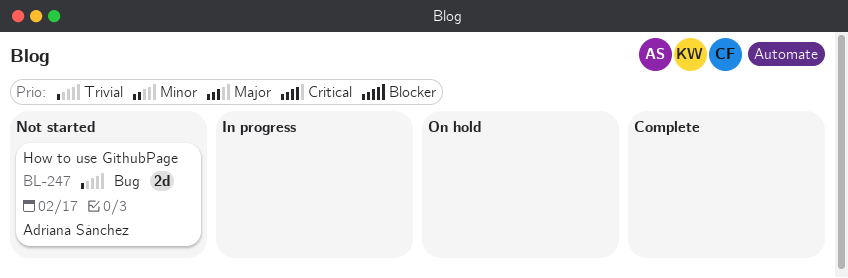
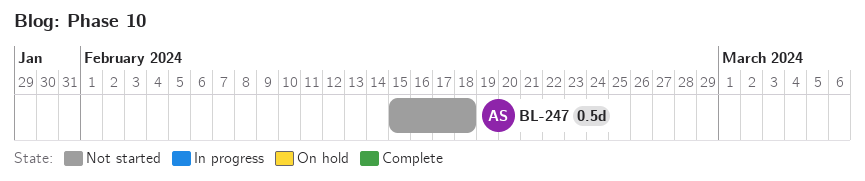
BL-247, estimate: 2d -> 0.5d
BL-247, due: Feb 17 -> Feb 18

